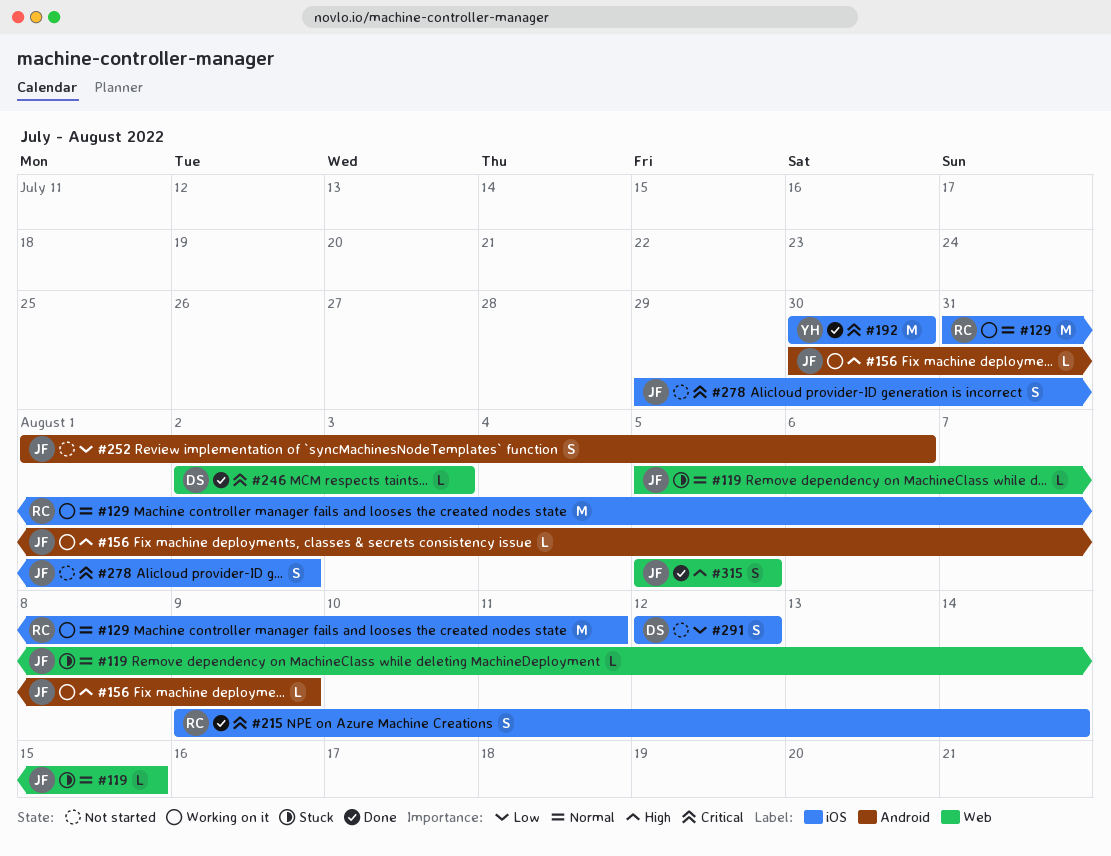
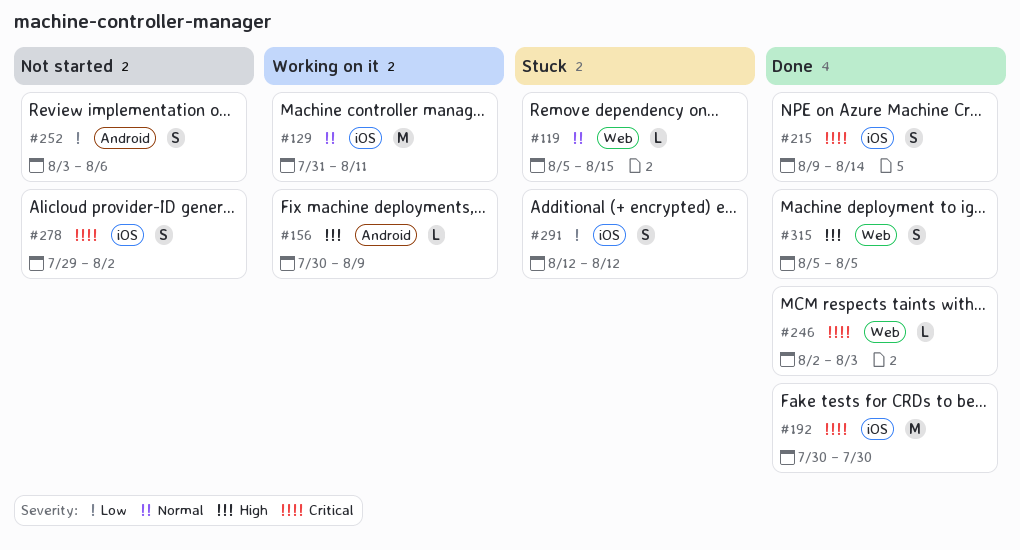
#252, start: Aug 1 -> Aug 3
#291, status: Not started -> Stuck

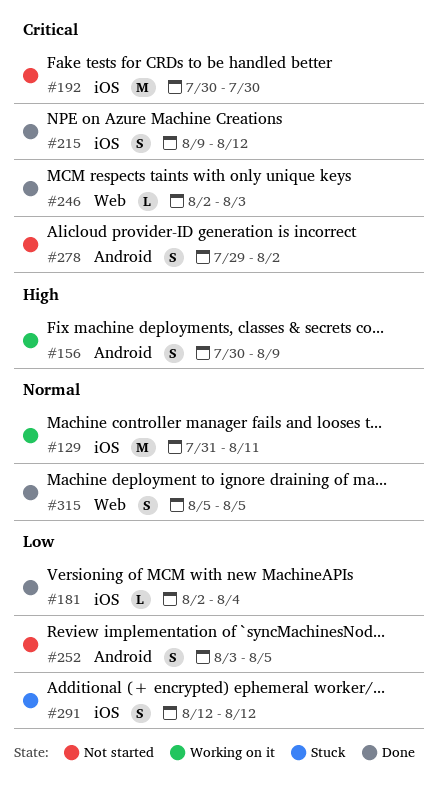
#119: present -> none
#156, estimate: L -> S
#181: none -> present
#192, status: Done -> Not started
#215, due: Aug 14 -> Aug 12
#252, due: Aug 6 -> Aug 5
#278, label: iOS -> Android
#315, priority: High -> Normal

